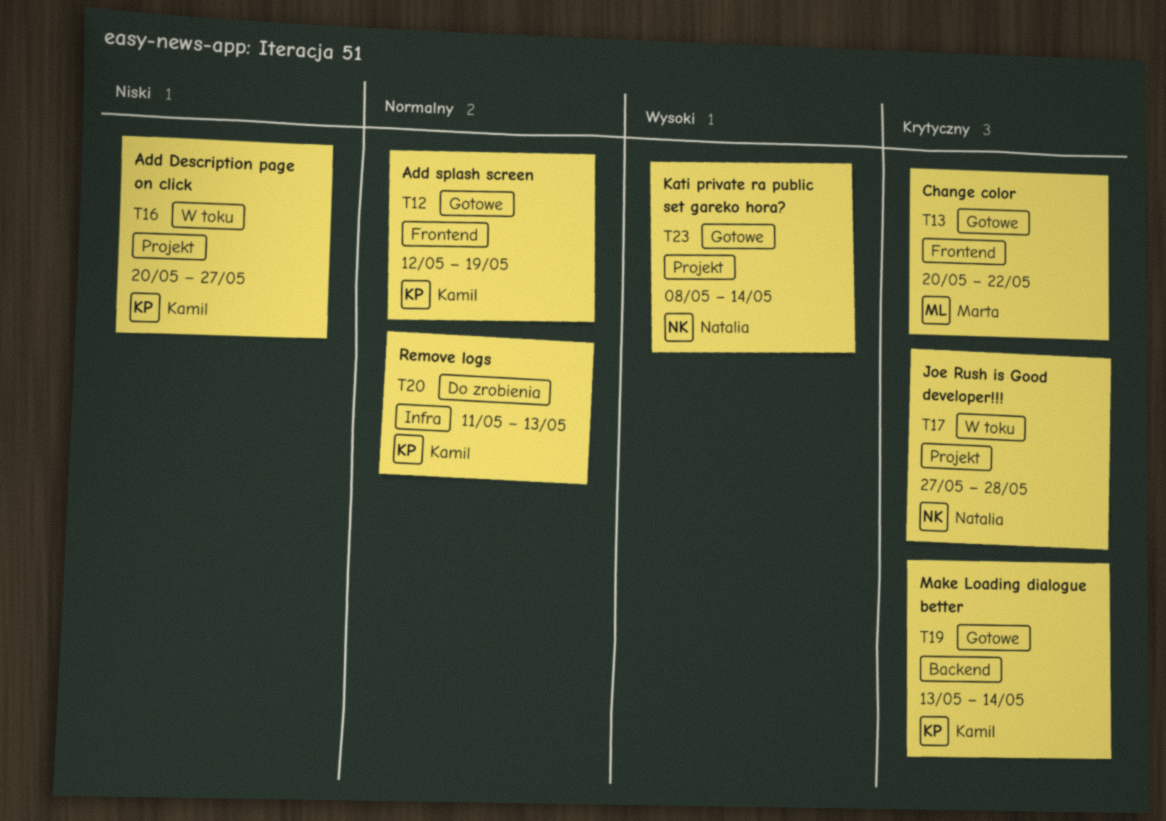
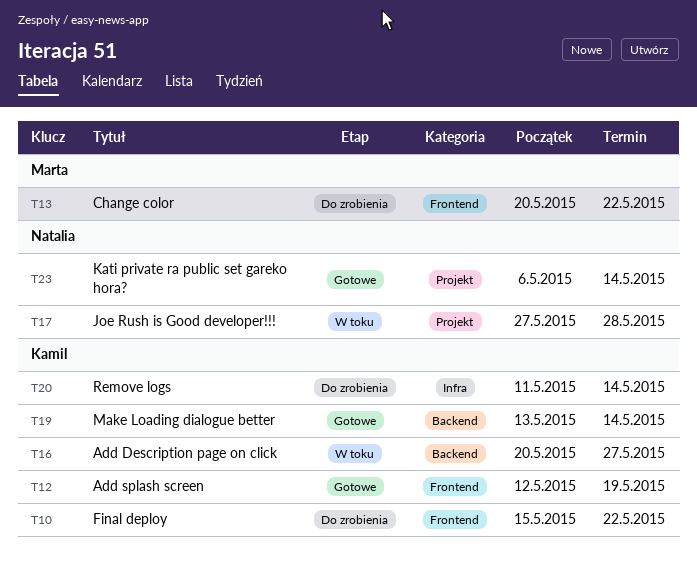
T10: none -> present
T13, status: Gotowe -> Do zrobienia
T16, label: Projekt -> Backend
T20, due: May 13 -> May 14
T23, start: May 8 -> May 6

